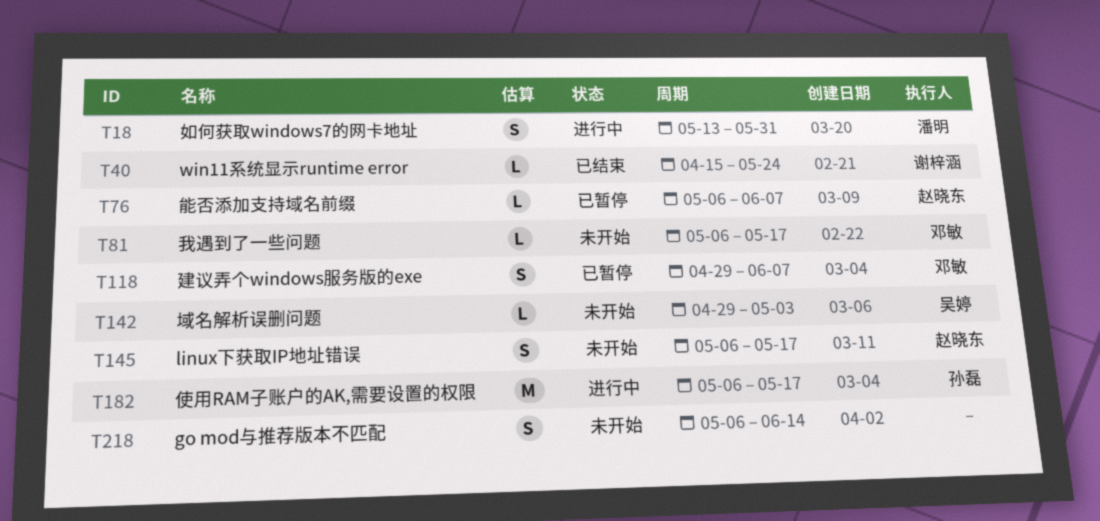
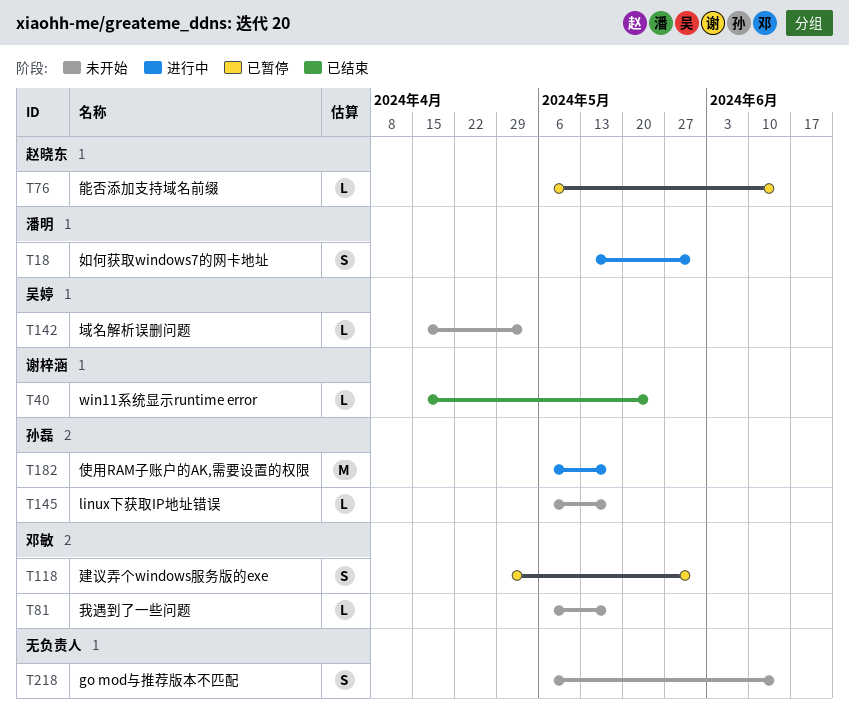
T76, due: Jun 7 -> Jun 14
T118, due: Jun 7 -> May 31
T142, start: Apr 29 -> Apr 15
T145, owner: 赵晓东 -> 孙磊
T145, estimate: S -> L

